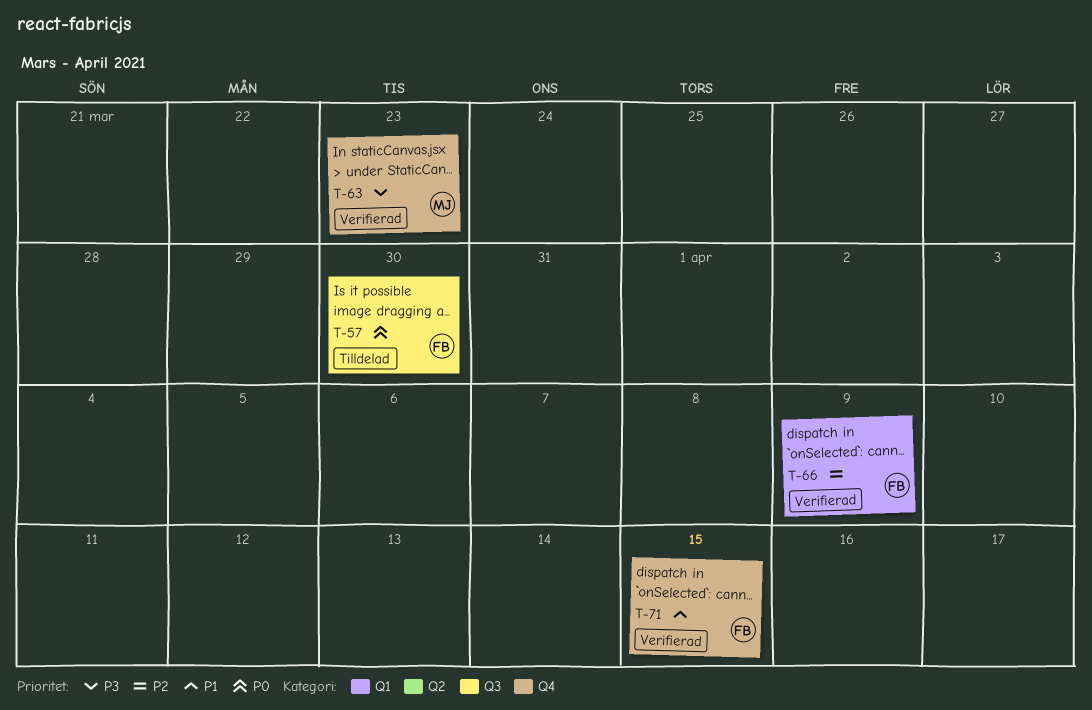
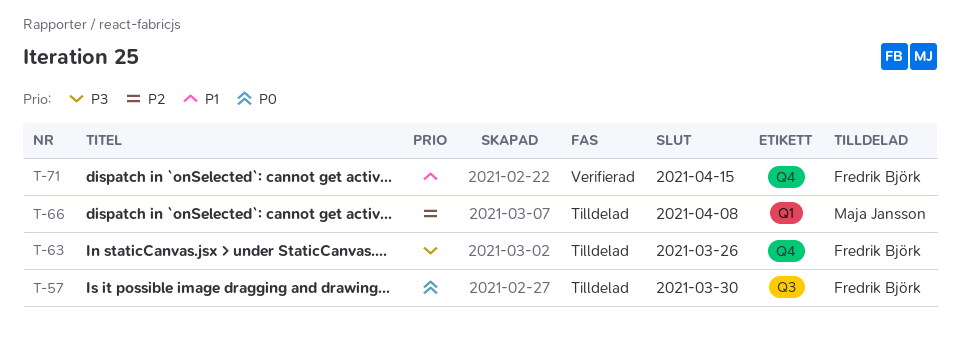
T-63, status: Verifierad -> Tilldelad
T-63, owner: Maja Jansson -> Fredrik Björk
T-63, due: Mar 23 -> Mar 26
T-66, status: Verifierad -> Tilldelad
T-66, owner: Fredrik Björk -> Maja Jansson
T-66, due: Apr 9 -> Apr 8

